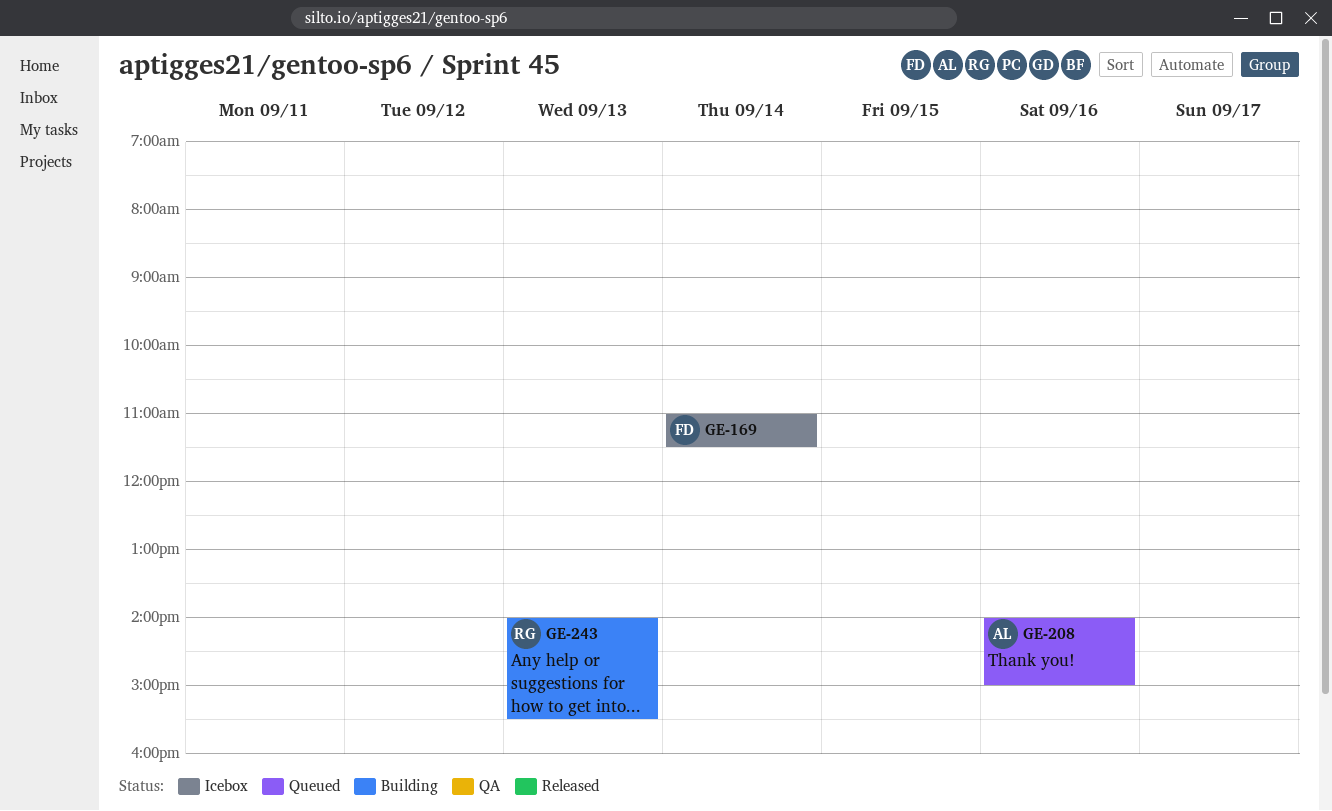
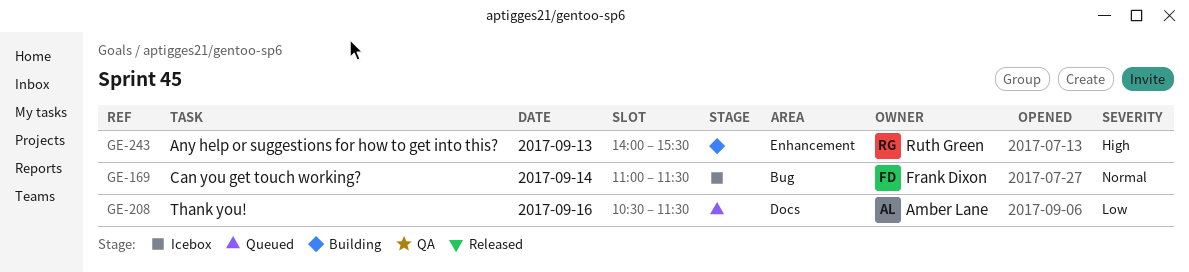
GE-208, begins: 14:00 -> 10:30
GE-208, ends: 15:00 -> 11:30

